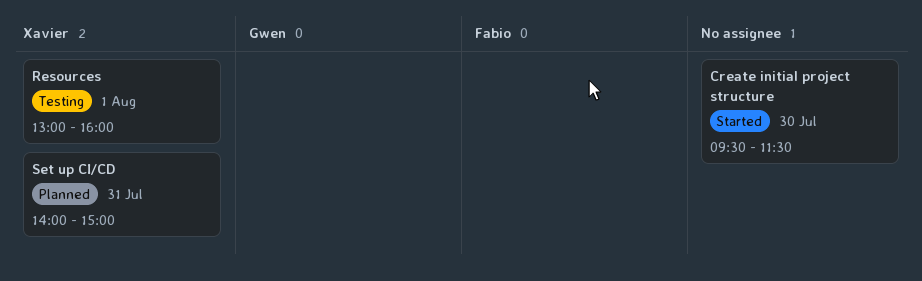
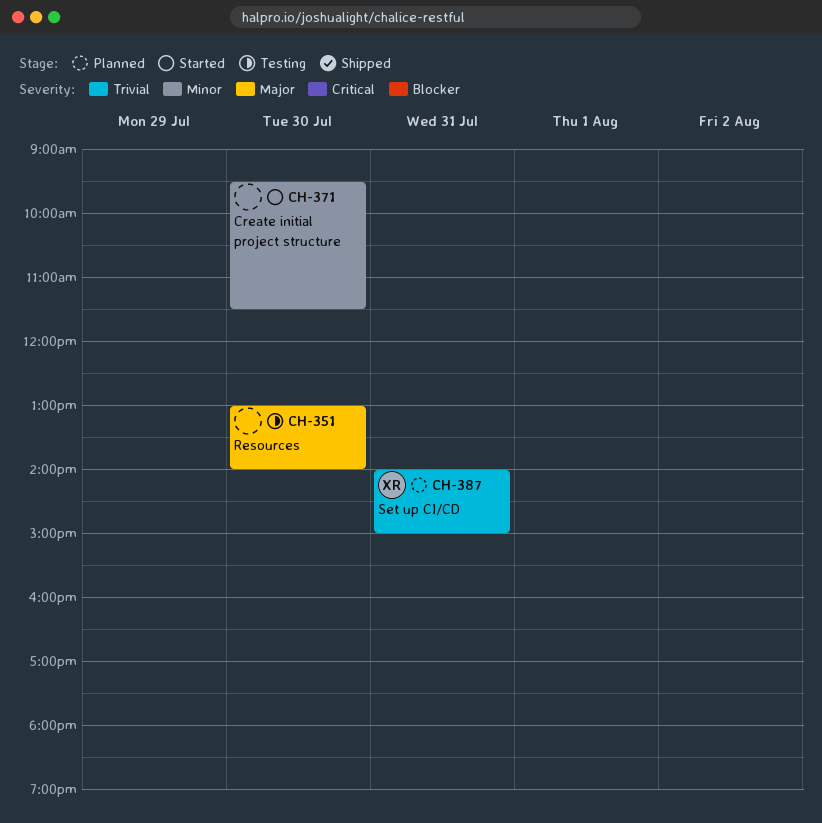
Resources, owner: Xavier -> none
Resources, day: Aug 1 -> Jul 30
Resources, ends: 16:00 -> 14:00

